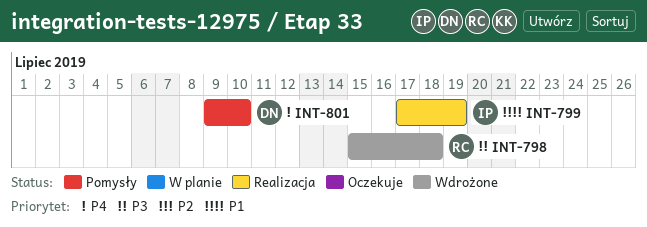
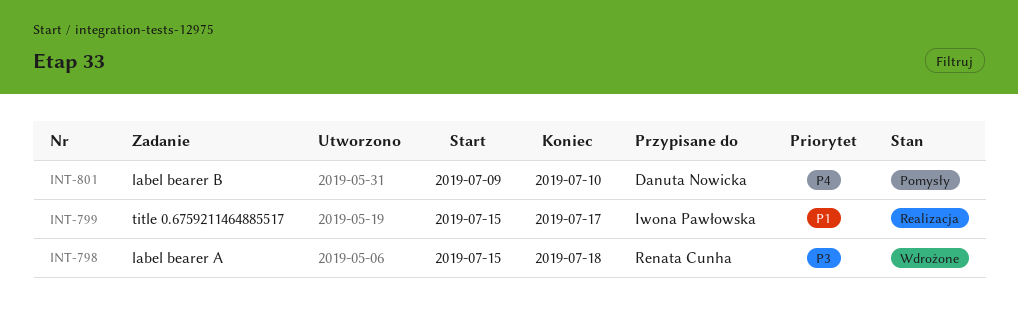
INT-799, start: Jul 17 -> Jul 15
INT-799, due: Jul 19 -> Jul 17

